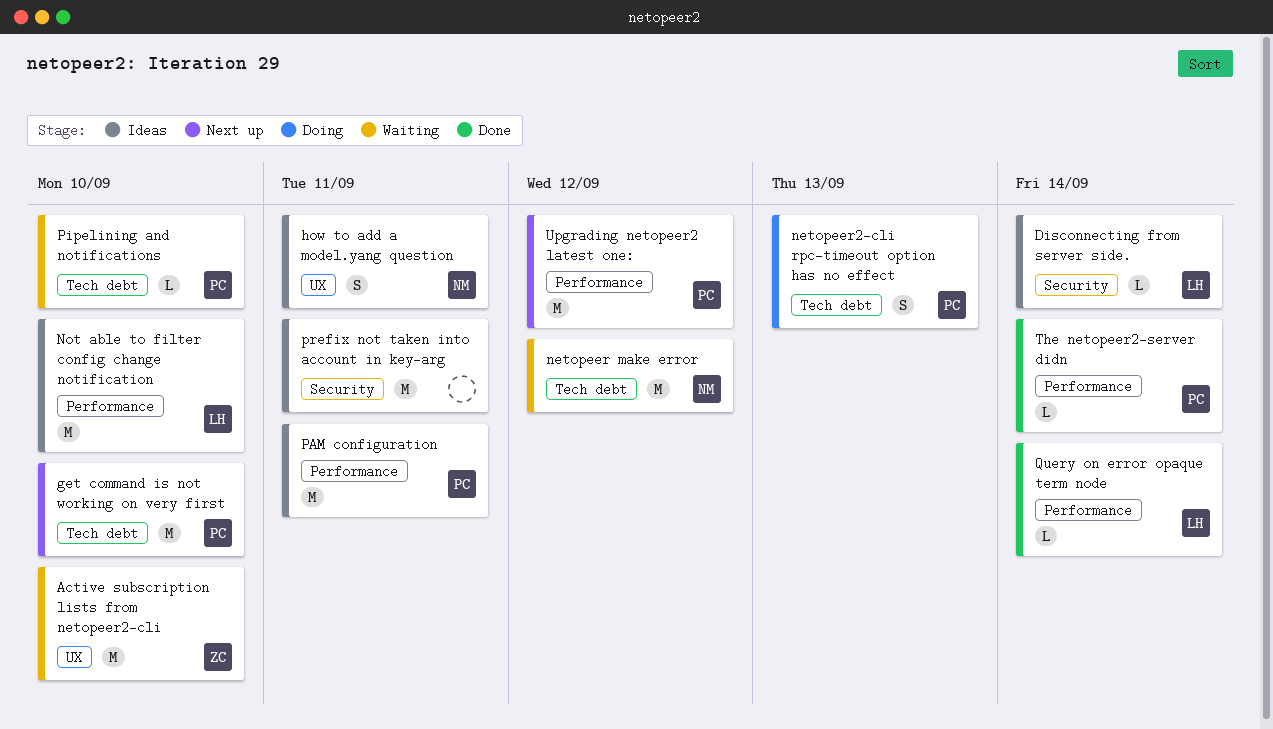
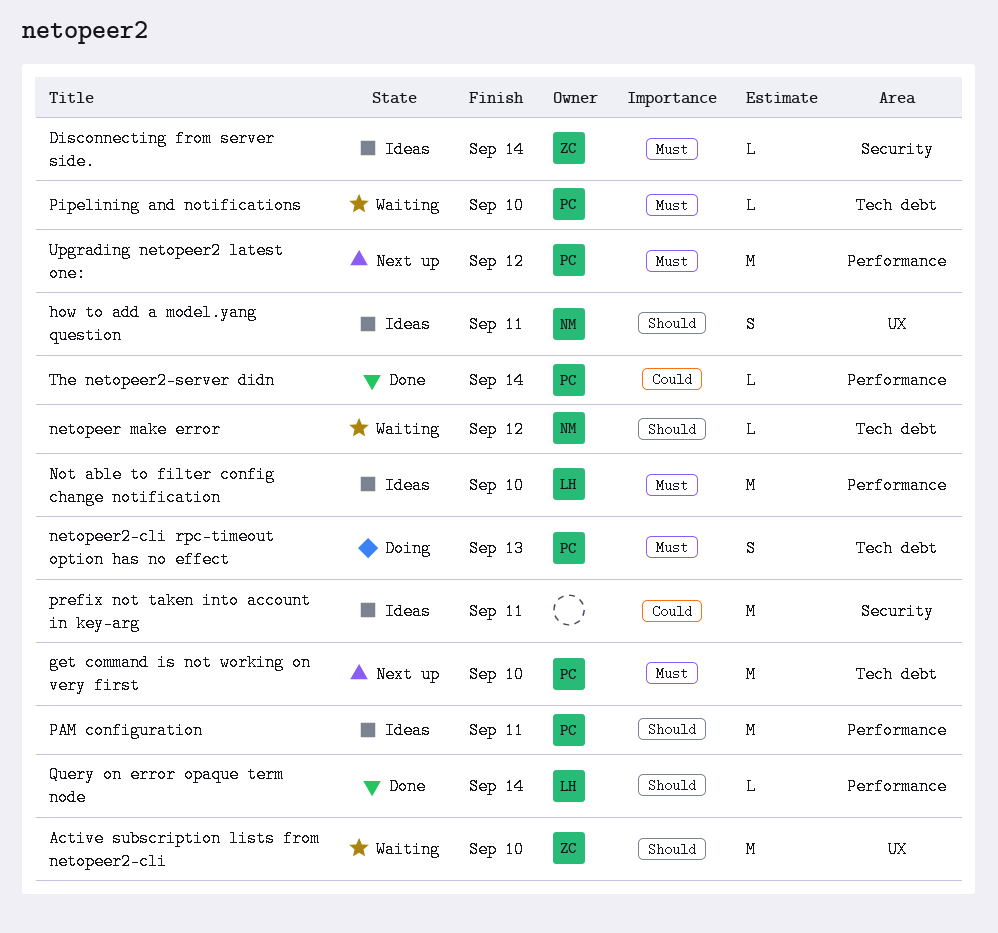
Disconnecting from server side., owner: LH -> ZC
netopeer make error, estimate: M -> L

